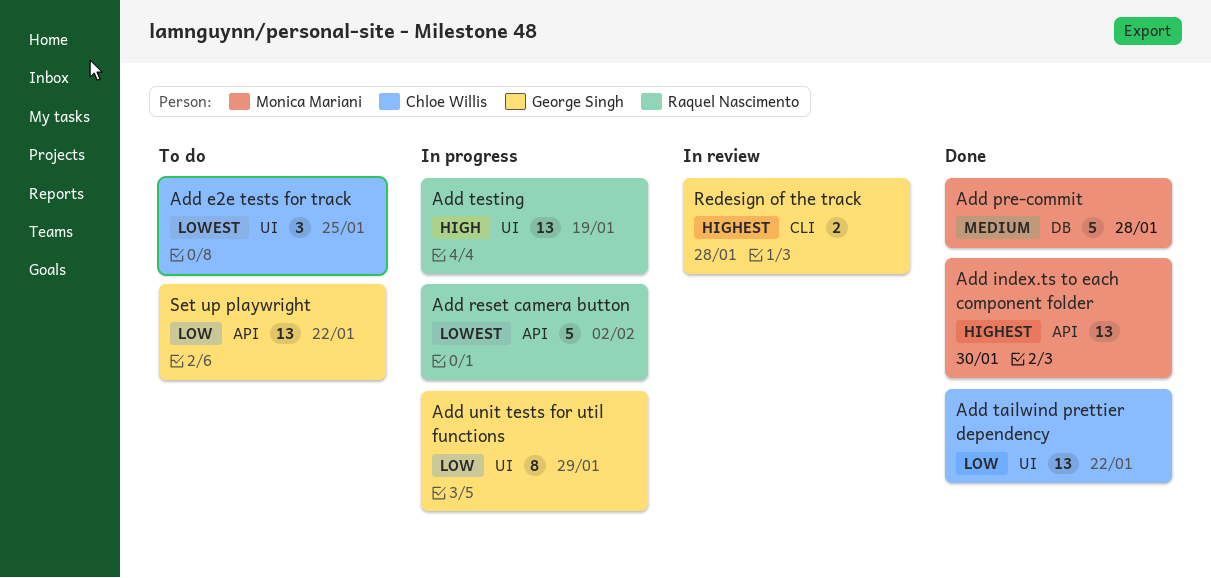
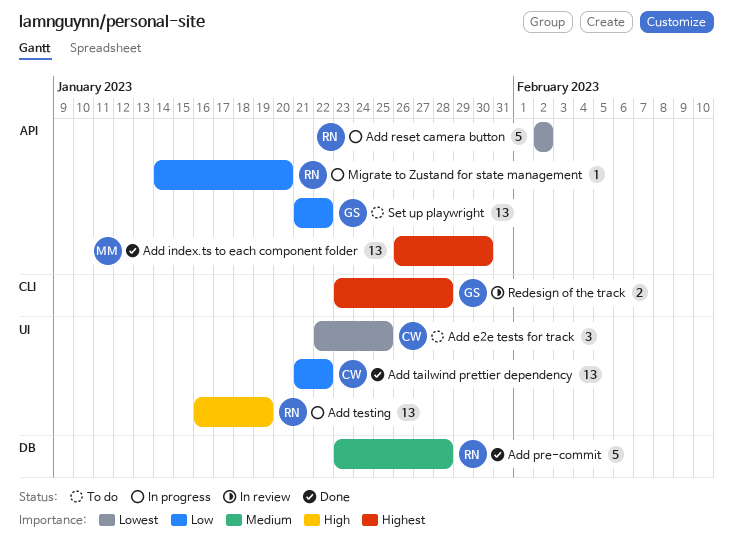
Add pre-commit, owner: Monica Mariani -> Raquel Nascimento
Add unit tests for util functions: present -> none
Migrate to Zustand for state management: none -> present

